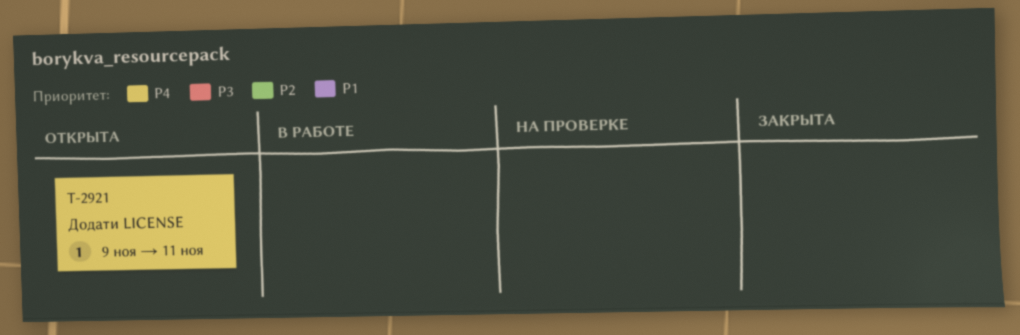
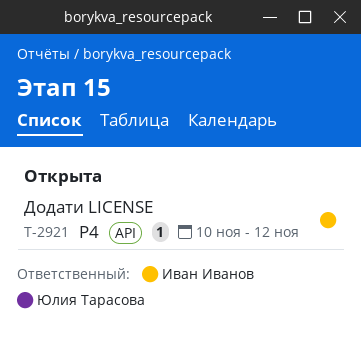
T-2921, start: Nov 9 -> Nov 10
T-2921, due: Nov 11 -> Nov 12

